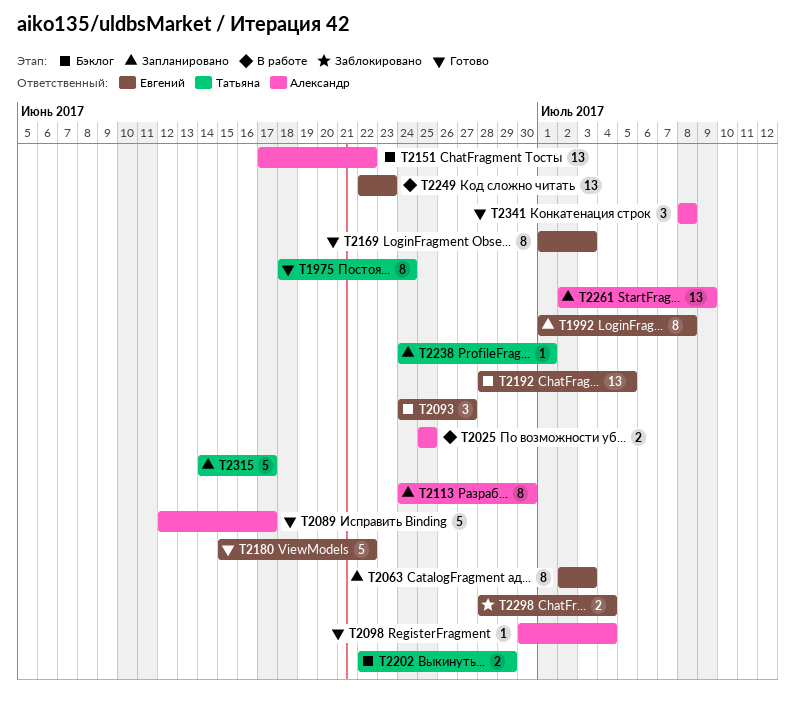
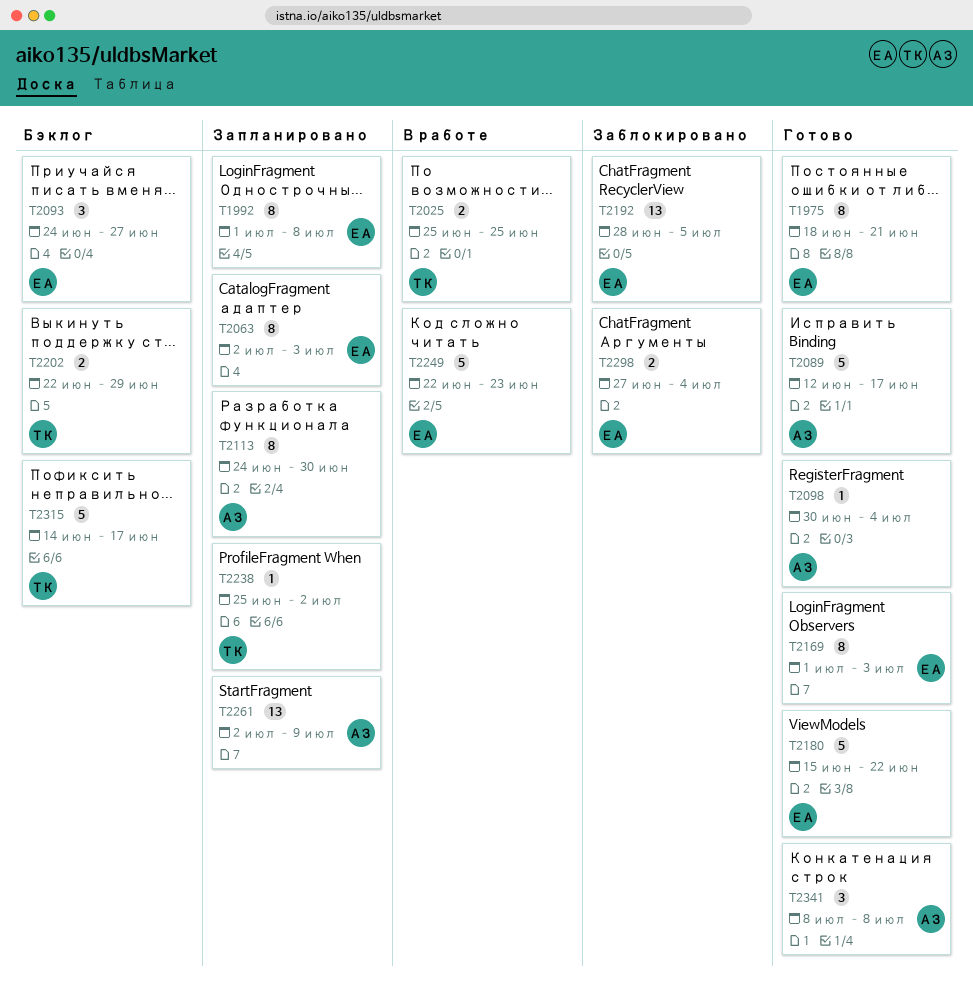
T1975, owner: Татьяна -> Евгений
T1975, due: Jun 24 -> Jun 21
T2025, owner: Александр -> Татьяна
T2151: present -> none
T2192, status: Бэклог -> Заблокировано
T2238, start: Jun 24 -> Jun 25
T2238, due: Jul 1 -> Jul 2
T2249, estimate: 13 -> 5
T2298, start: Jun 28 -> Jun 27
T2315, status: Запланировано -> Бэклог

